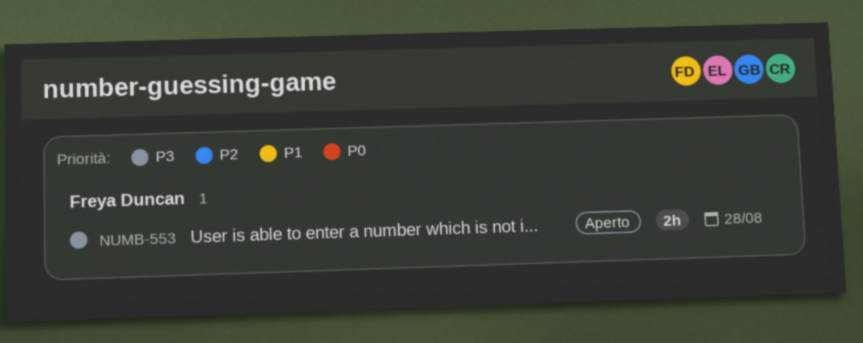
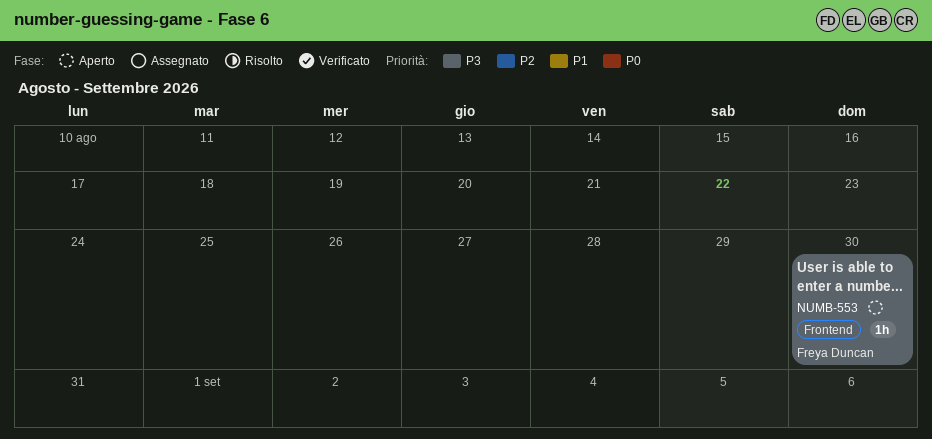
NUMB-553, estimate: 2h -> 1h
NUMB-553, due: Aug 28 -> Aug 30

